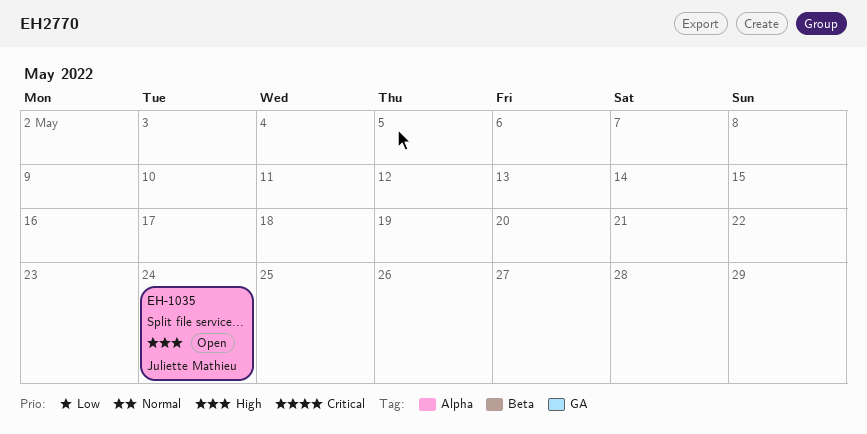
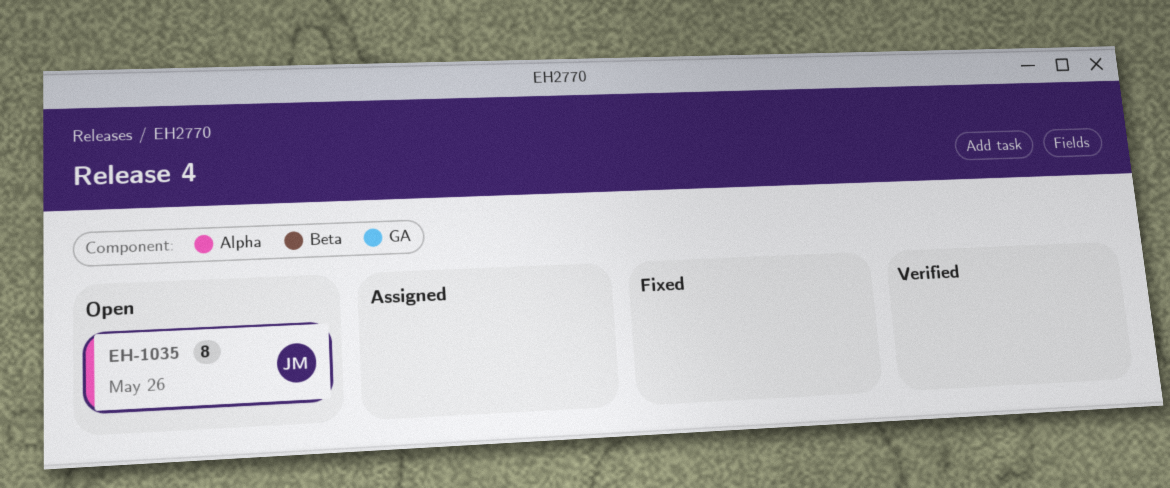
EH-1035, due: May 24 -> May 26

